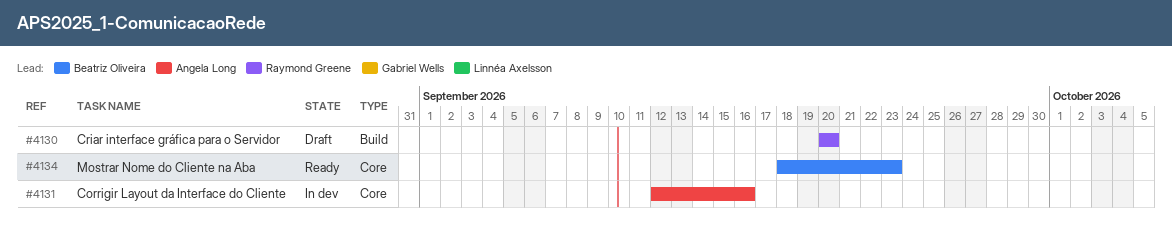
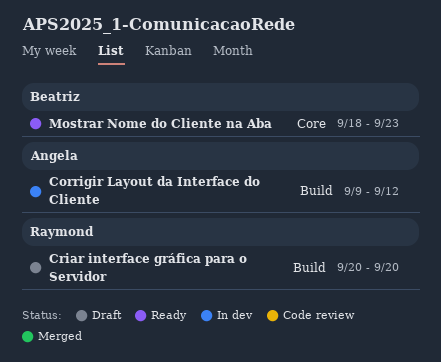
Corrigir Layout da Interface do Cliente, label: Core -> Build
Corrigir Layout da Interface do Cliente, start: Sep 12 -> Sep 9
Corrigir Layout da Interface do Cliente, due: Sep 16 -> Sep 12

